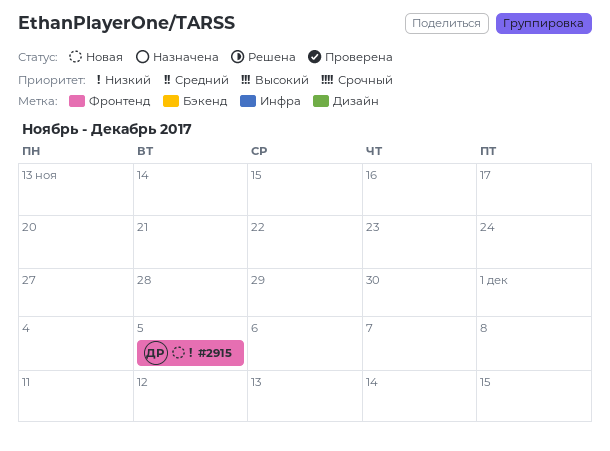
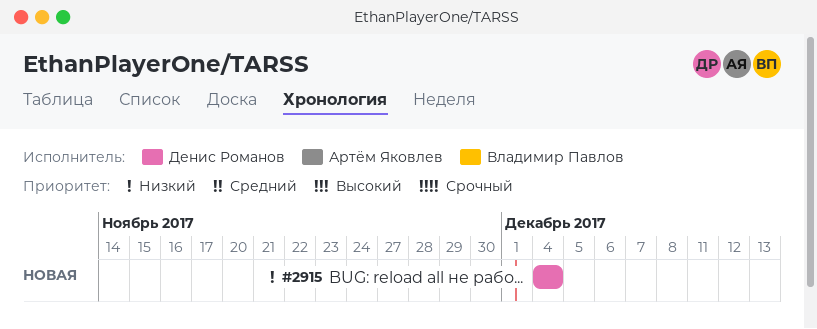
#2915, start: Dec 5 -> Dec 4
#2915, due: Dec 5 -> Dec 4

